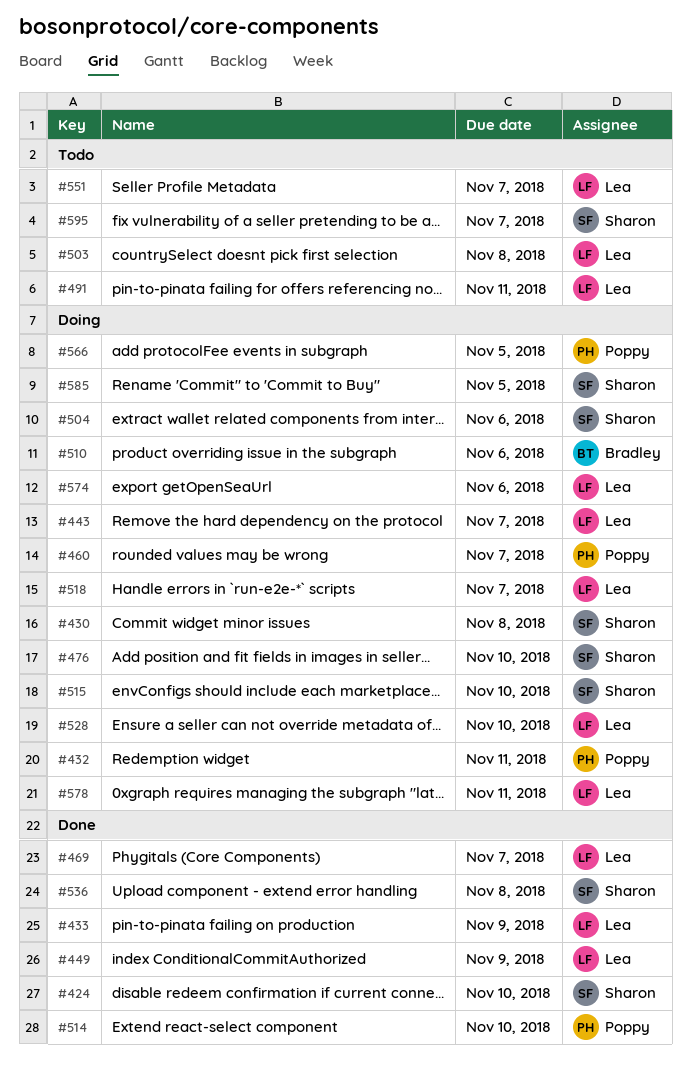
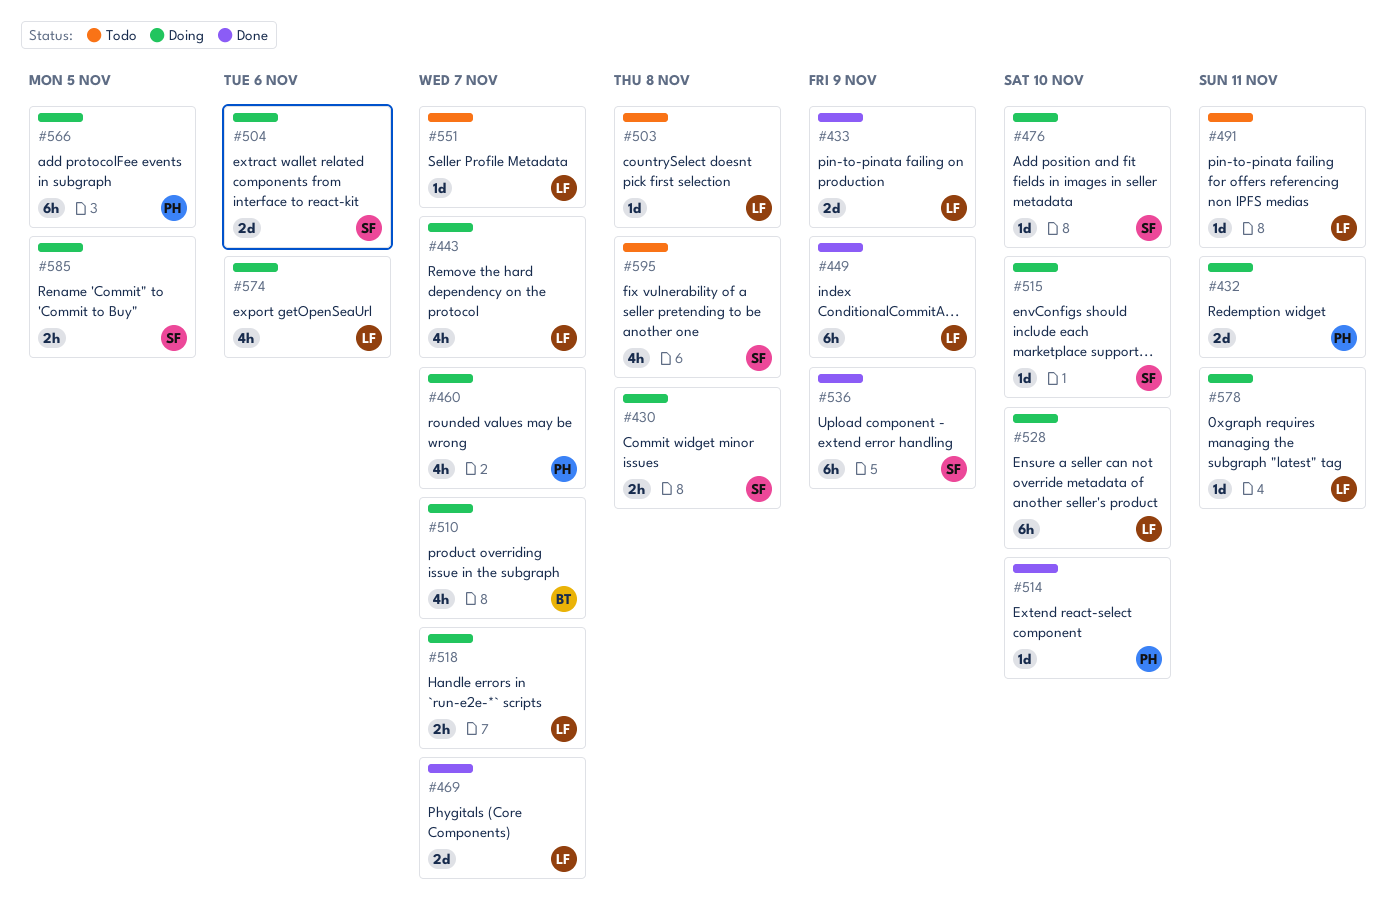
#424: present -> none
#510, due: Nov 6 -> Nov 7
#536, due: Nov 8 -> Nov 9
#595, due: Nov 7 -> Nov 8

